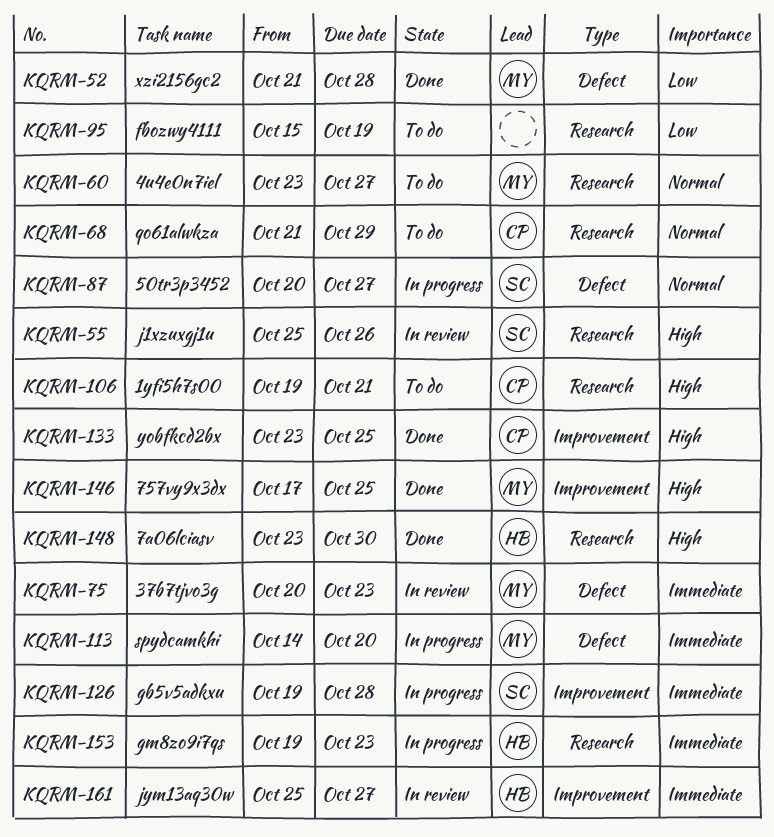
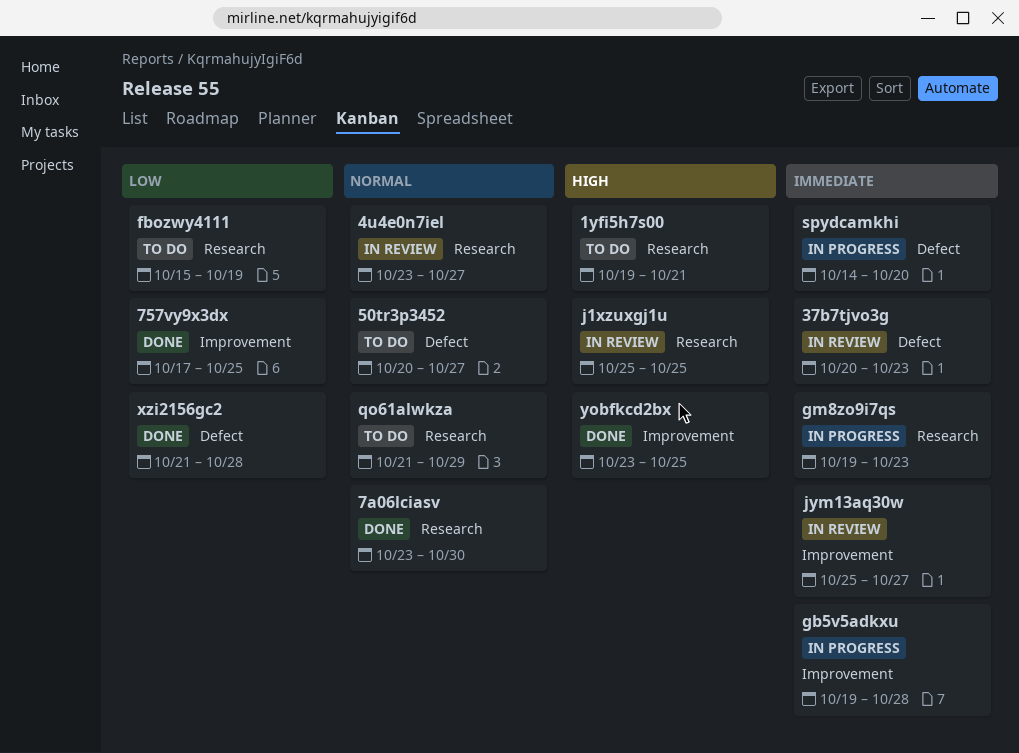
4u4e0n7iel, status: To do -> In review
50tr3p3452, status: In progress -> To do
757vy9x3dx, priority: High -> Low
7a06lciasv, priority: High -> Normal
j1xzuxgj1u, due: Oct 26 -> Oct 25

